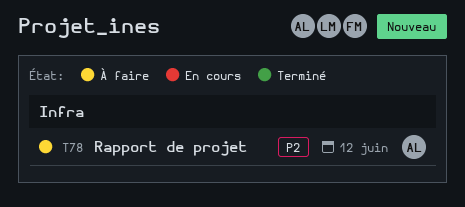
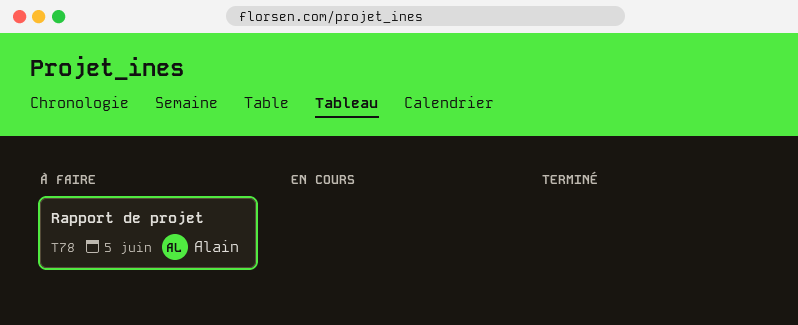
T78, due: Jun 12 -> Jun 5

